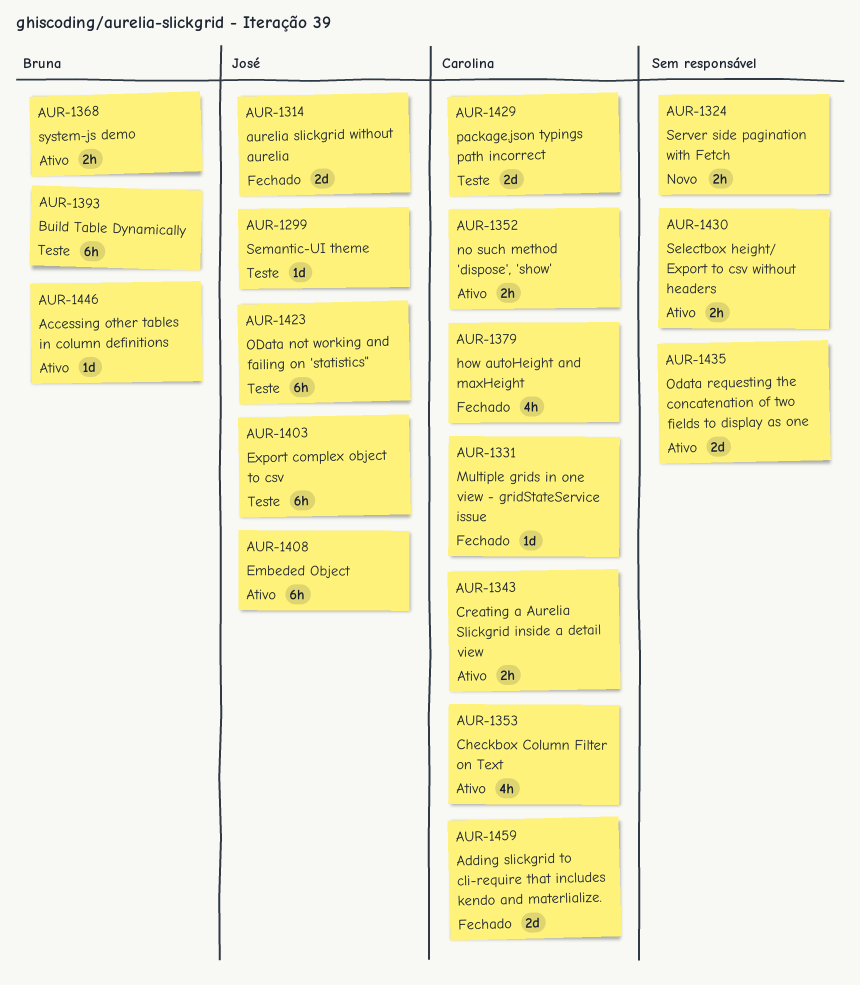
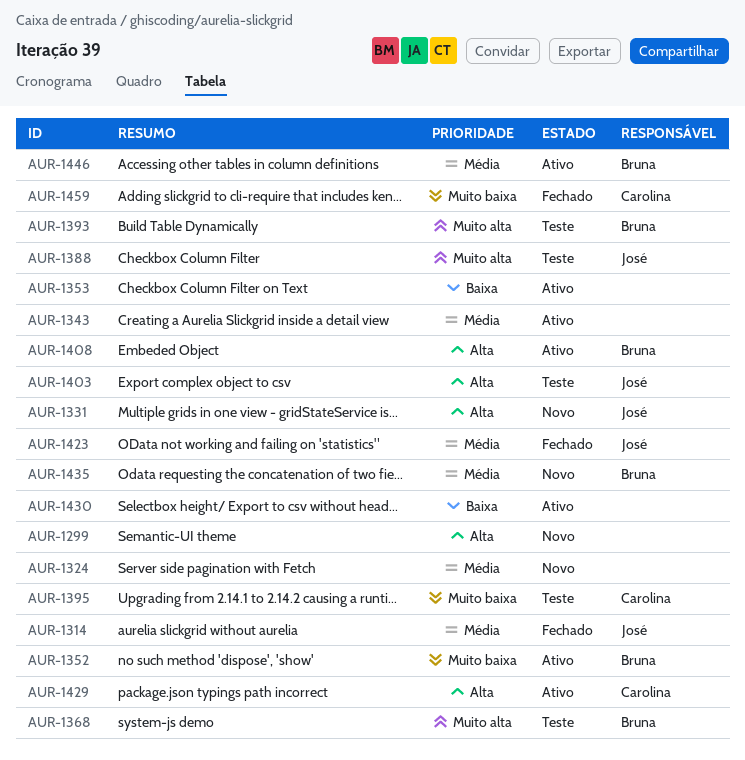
AUR-1299, status: Teste -> Novo
AUR-1299, owner: José -> none
AUR-1331, status: Fechado -> Novo
AUR-1331, owner: Carolina -> José
AUR-1343, owner: Carolina -> none
AUR-1352, owner: Carolina -> Bruna
AUR-1353, owner: Carolina -> none
AUR-1368, status: Ativo -> Teste
AUR-1379: present -> none
AUR-1388: none -> present
AUR-1395: none -> present
AUR-1408, owner: José -> Bruna
AUR-1423, status: Teste -> Fechado
AUR-1429, status: Teste -> Ativo
AUR-1435, status: Ativo -> Novo
AUR-1435, owner: none -> Bruna

